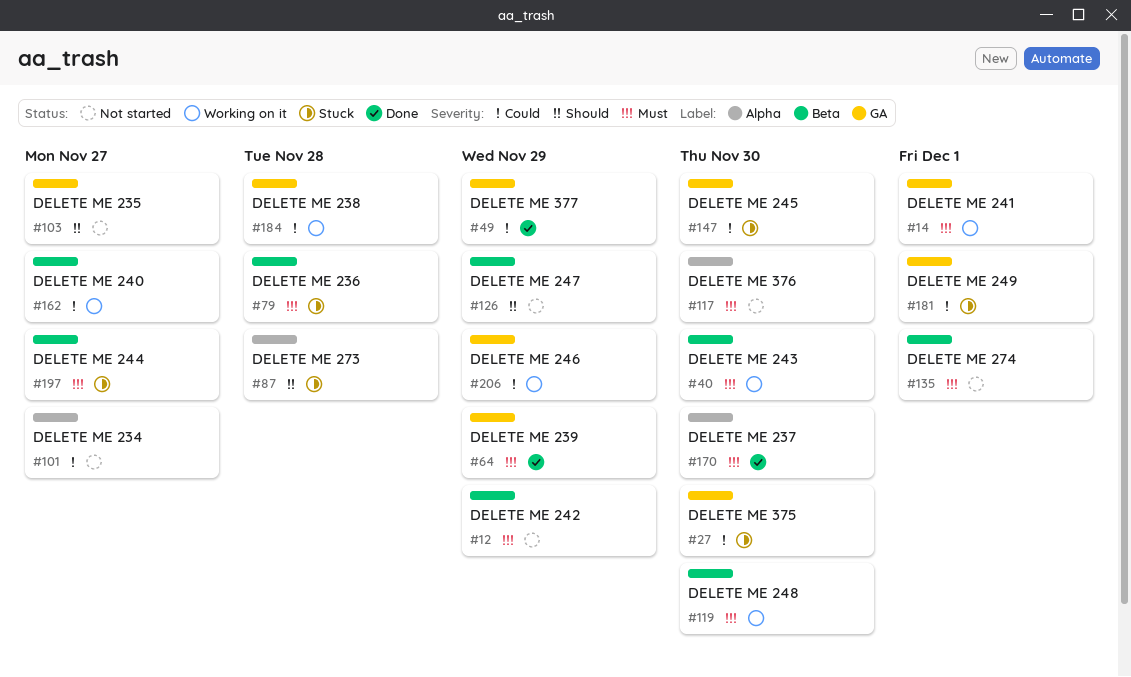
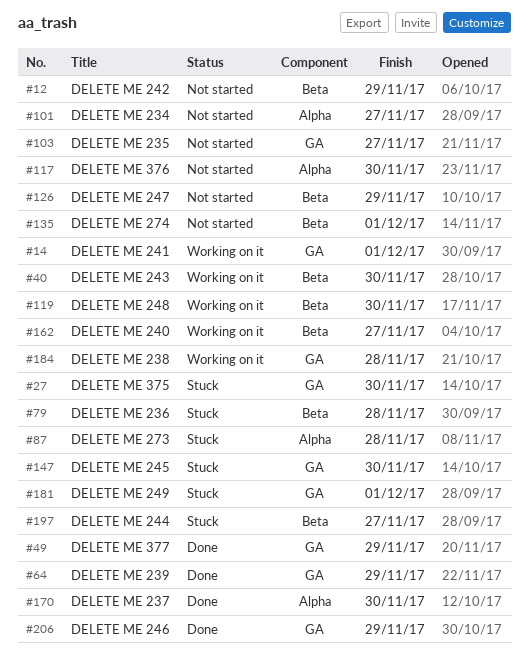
#206, status: Working on it -> Done

